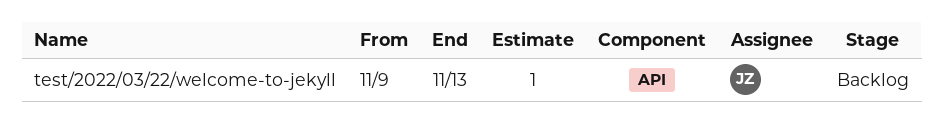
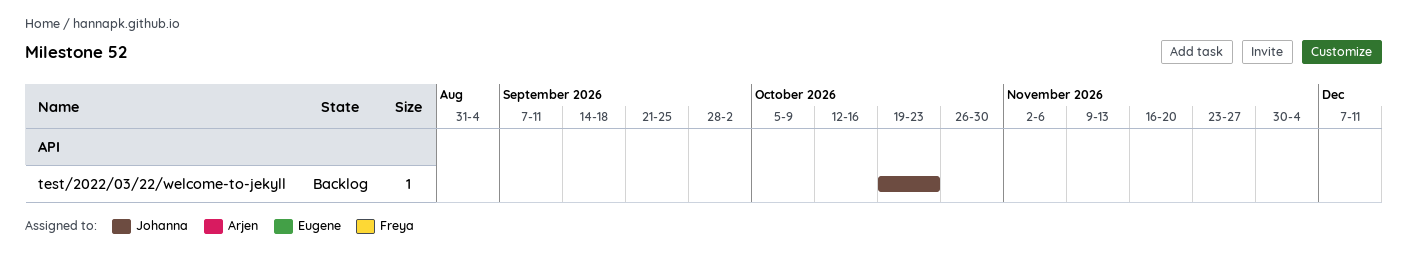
test/2022/03/22/welcome-to-jekyll, start: Nov 9 -> Oct 19
test/2022/03/22/welcome-to-jekyll, due: Nov 13 -> Oct 23

